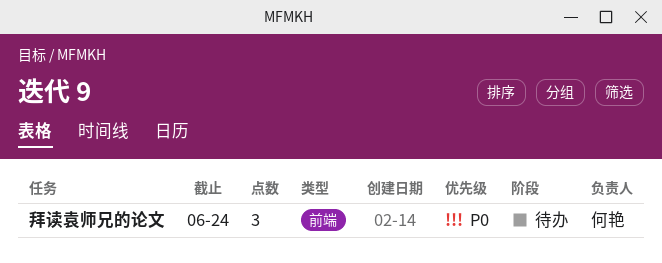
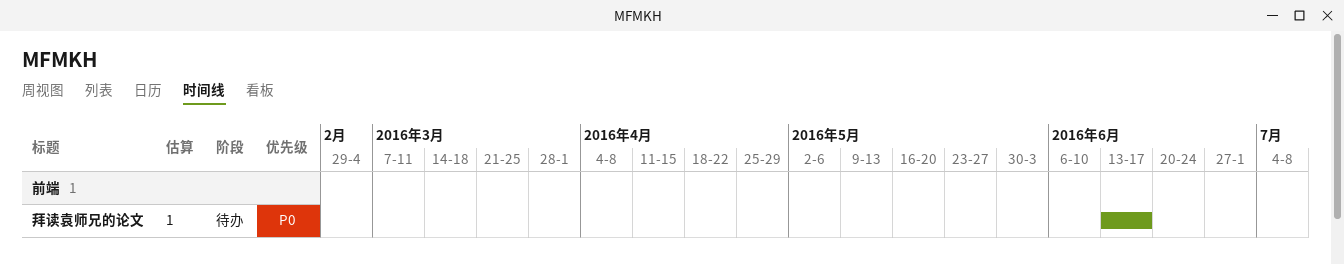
拜读袁师兄的论文, estimate: 3 -> 1
拜读袁师兄的论文, due: Jun 24 -> Jun 17

